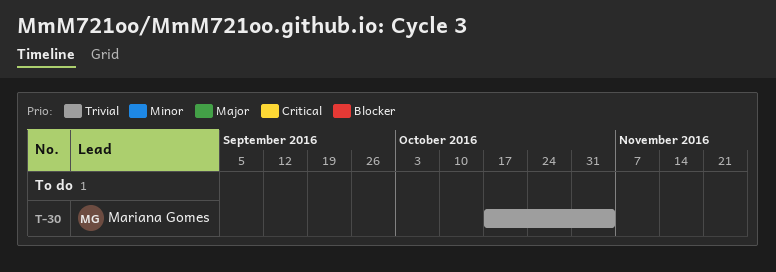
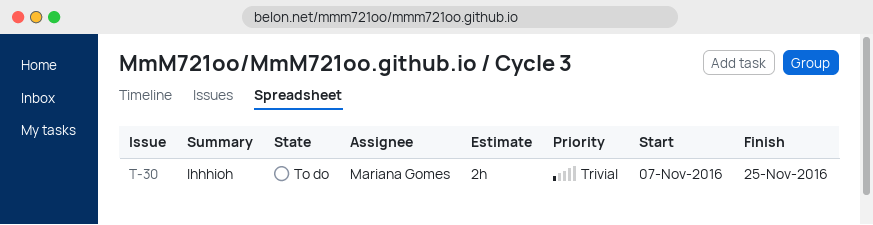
T-30, start: Oct 17 -> Nov 7
T-30, due: Nov 4 -> Nov 25

